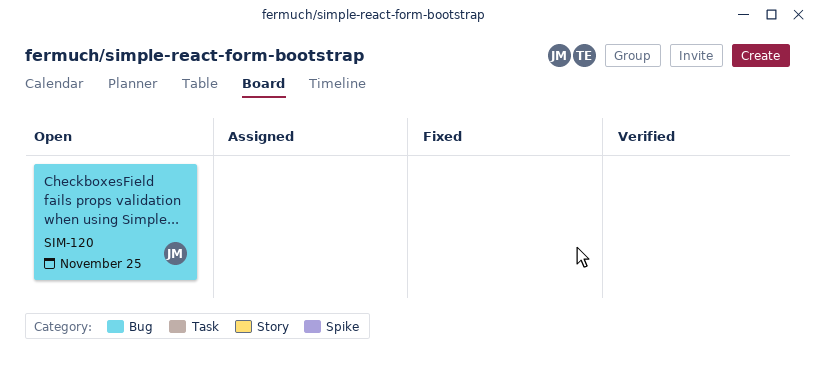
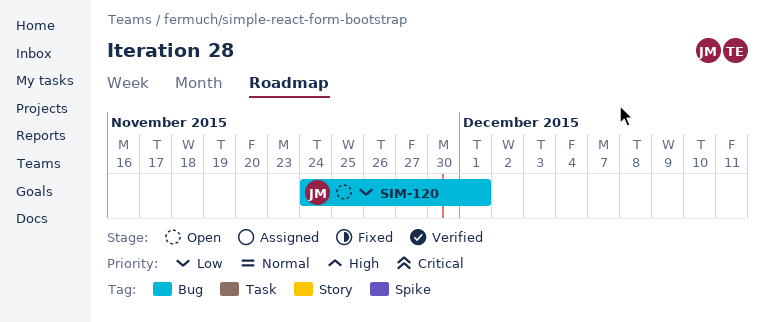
SIM-120, due: Nov 25 -> Dec 1

